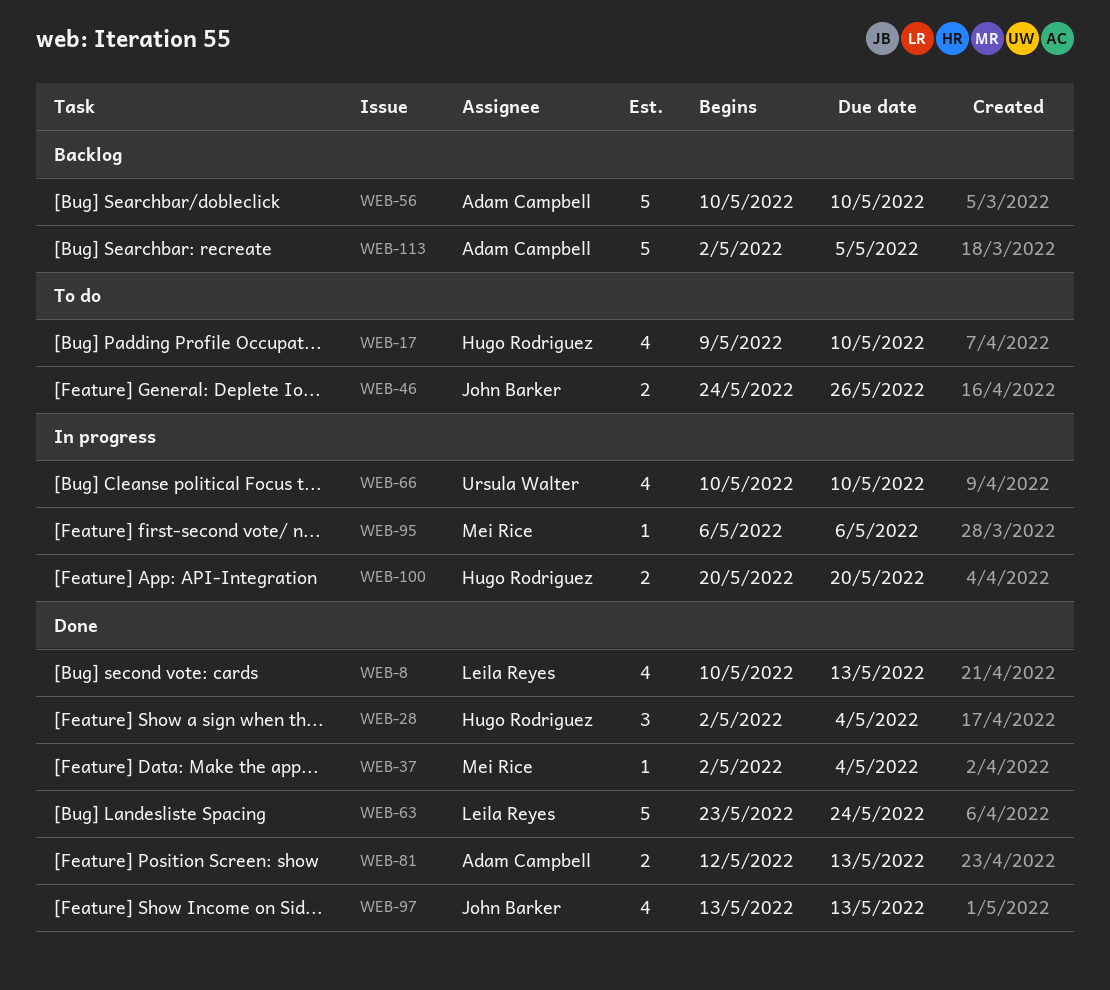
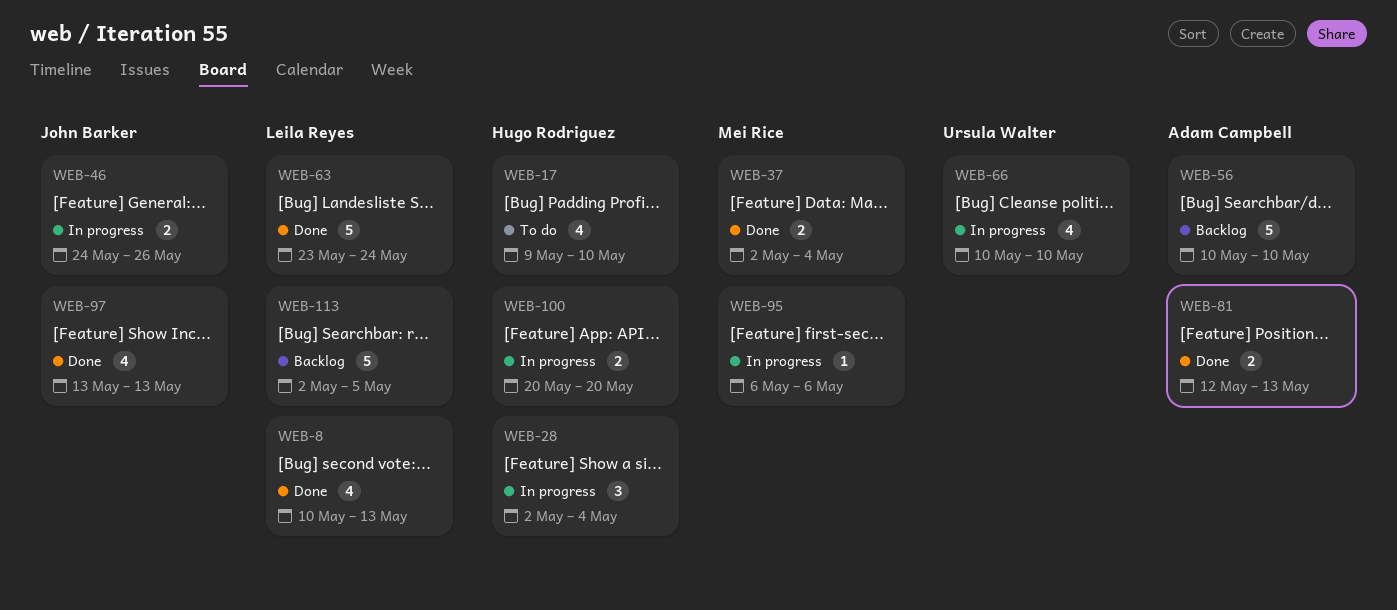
WEB-28, status: Done -> In progress
WEB-37, estimate: 1 -> 2
WEB-46, status: To do -> In progress
WEB-113, owner: Adam Campbell -> Leila Reyes

